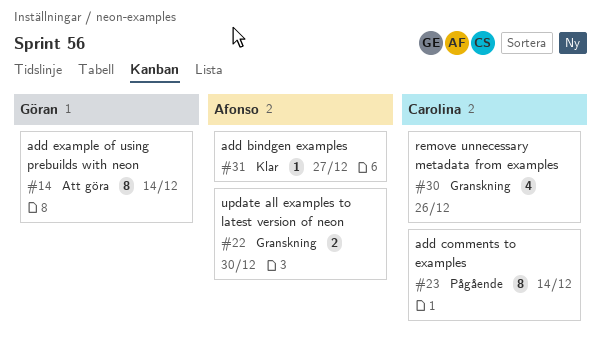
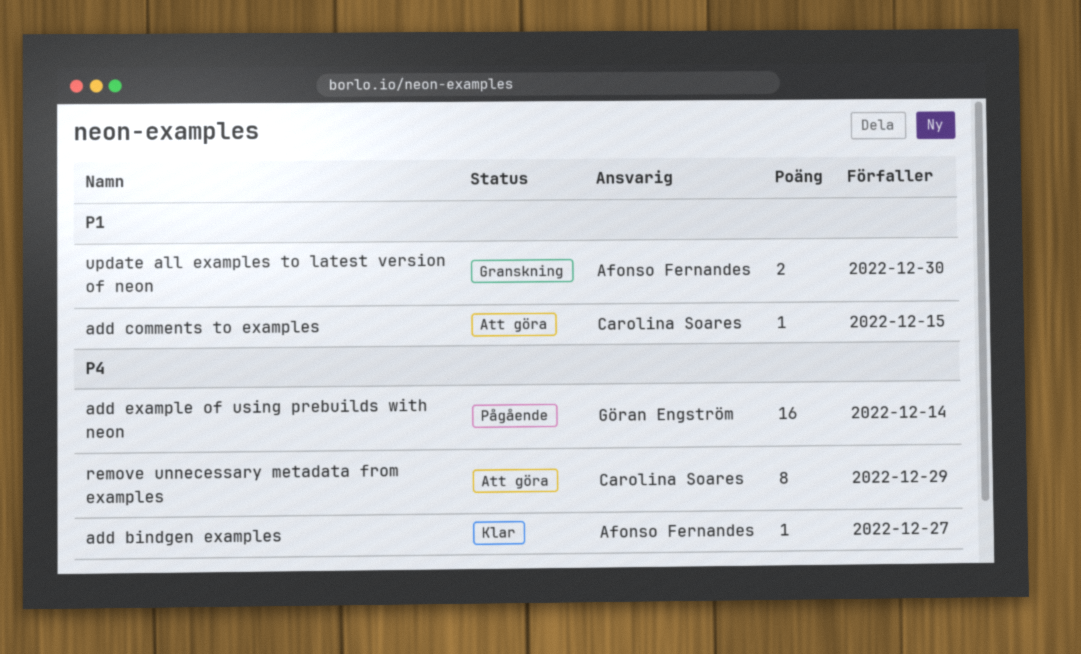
add comments to examples, status: Pågående -> Att göra
add comments to examples, estimate: 8 -> 1
add comments to examples, due: Dec 14 -> Dec 15
add example of using prebuilds with neon, status: Att göra -> Pågående
add example of using prebuilds with neon, estimate: 8 -> 16
remove unnecessary metadata from examples, status: Granskning -> Att göra
remove unnecessary metadata from examples, estimate: 4 -> 8
remove unnecessary metadata from examples, due: Dec 26 -> Dec 29

